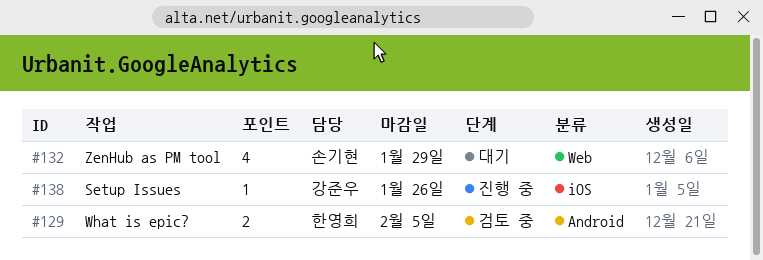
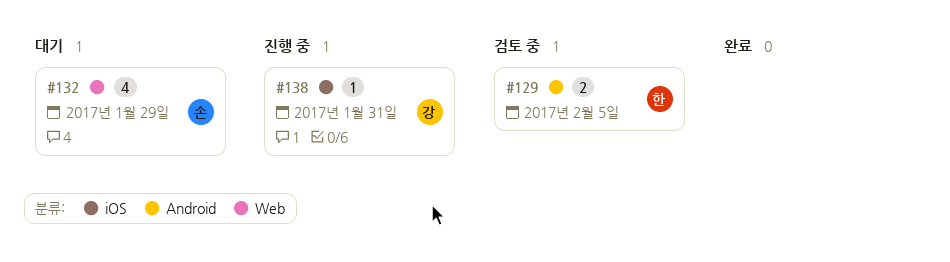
#138, due: Jan 26 -> Jan 31

